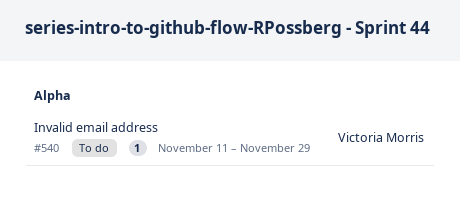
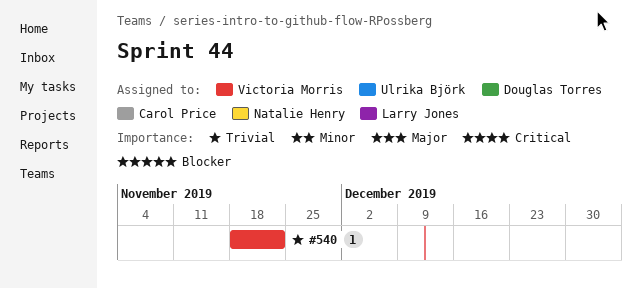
#540, start: Nov 11 -> Nov 18
#540, due: Nov 29 -> Nov 22

